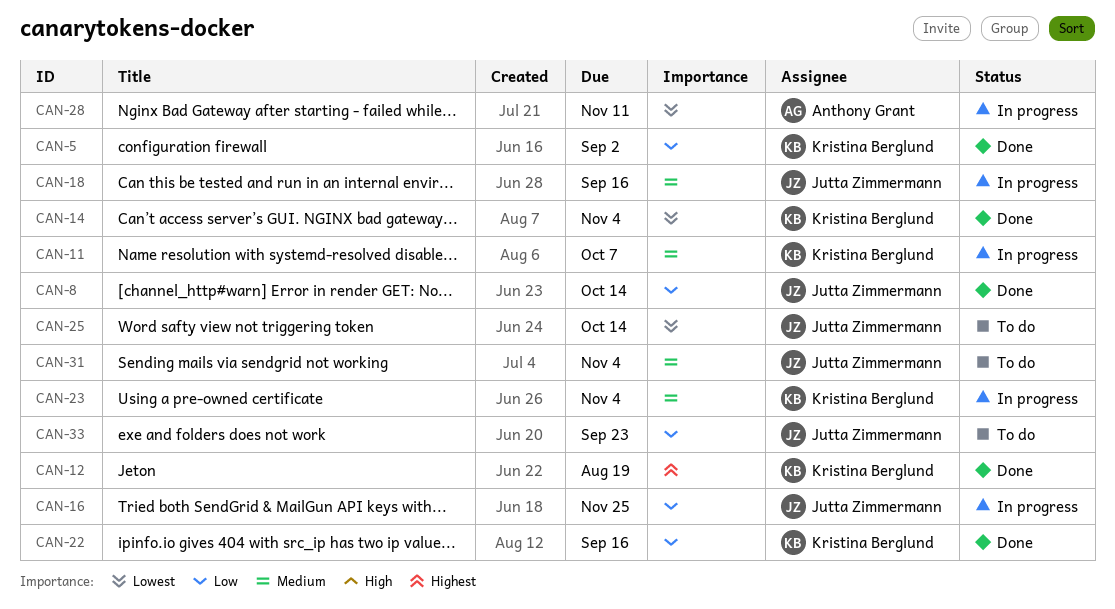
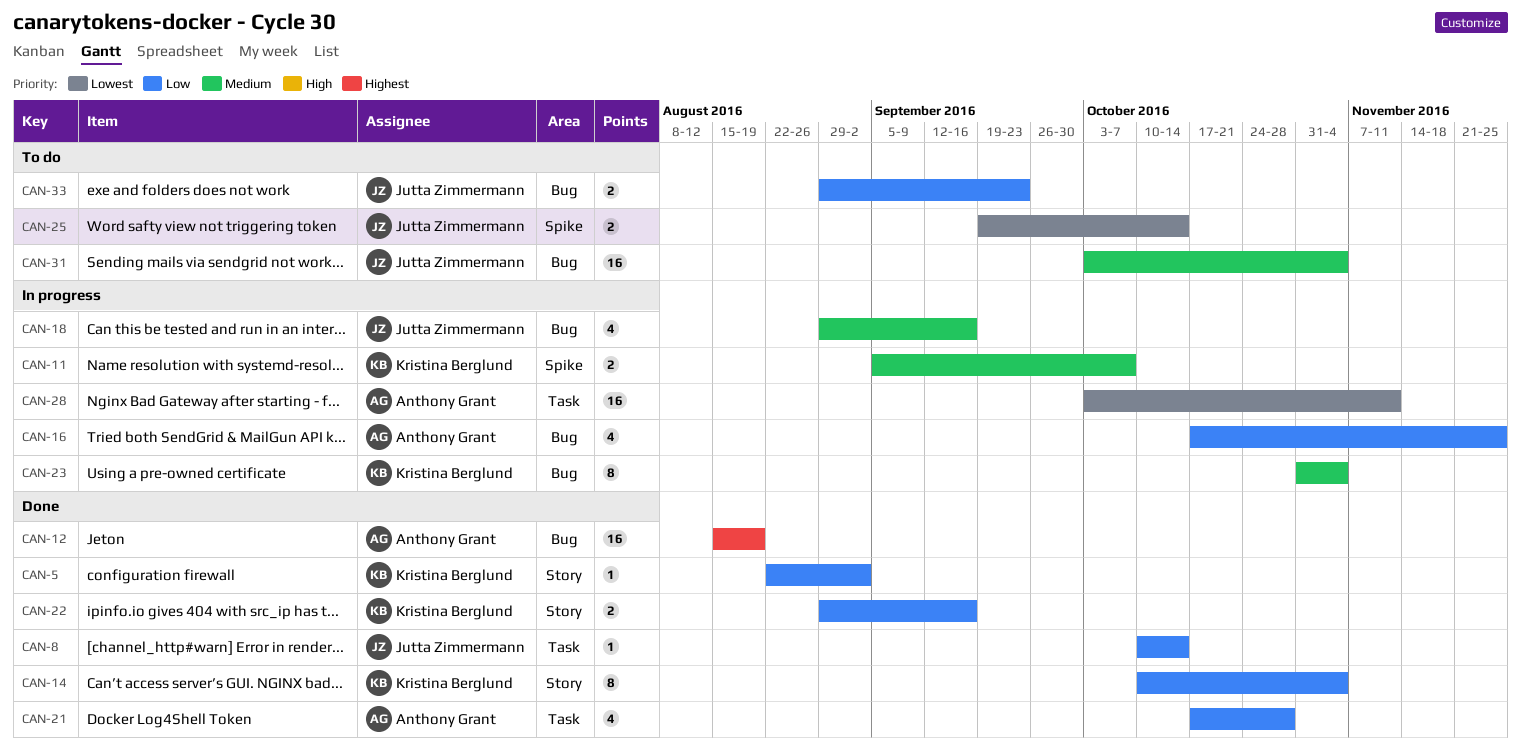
CAN-12, owner: Kristina Berglund -> Anthony Grant
CAN-14, priority: Lowest -> Low
CAN-16, owner: Jutta Zimmermann -> Anthony Grant
CAN-21: none -> present

